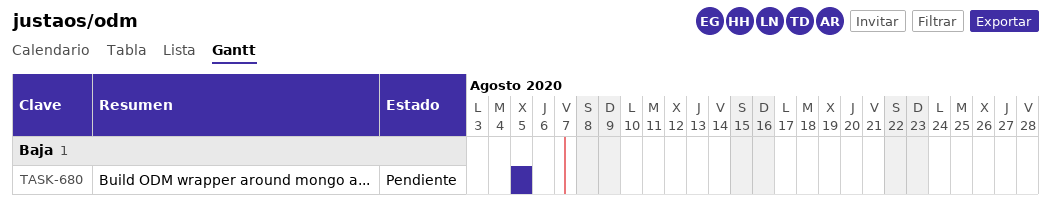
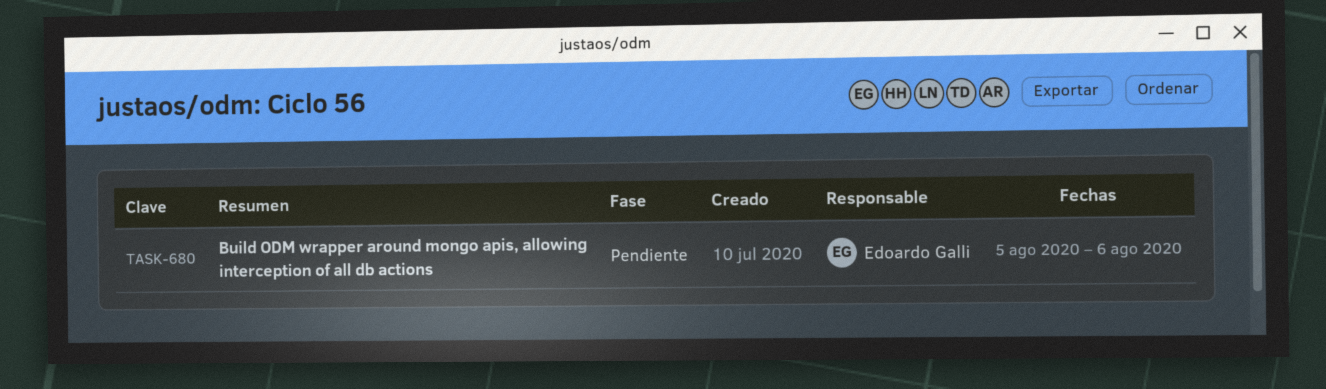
TASK-680, due: Aug 5 -> Aug 6

